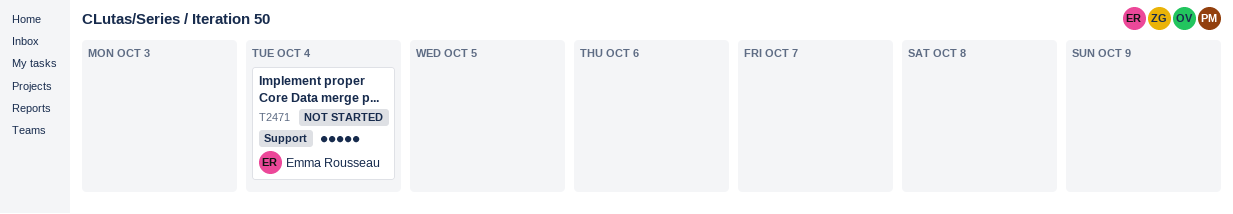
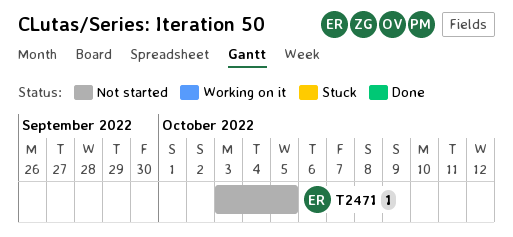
T2471, estimate: 5 -> 1
T2471, due: Oct 4 -> Oct 5

